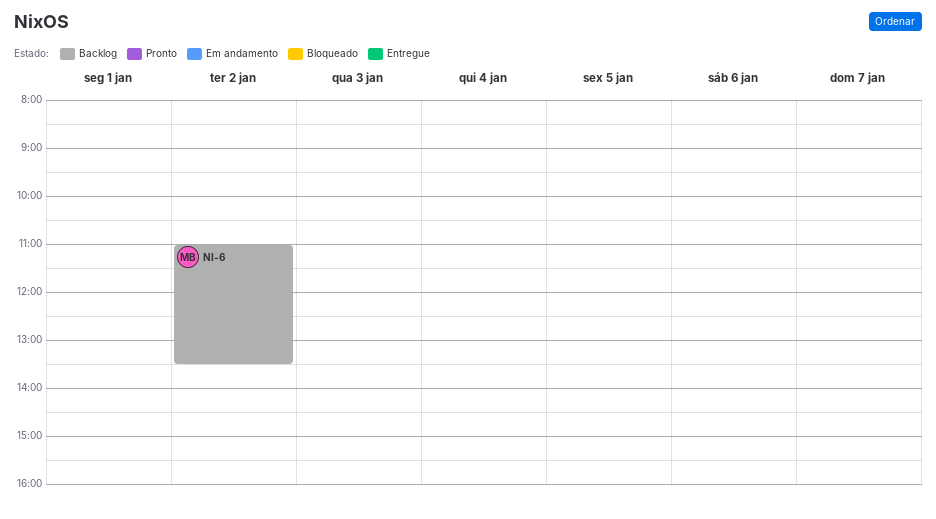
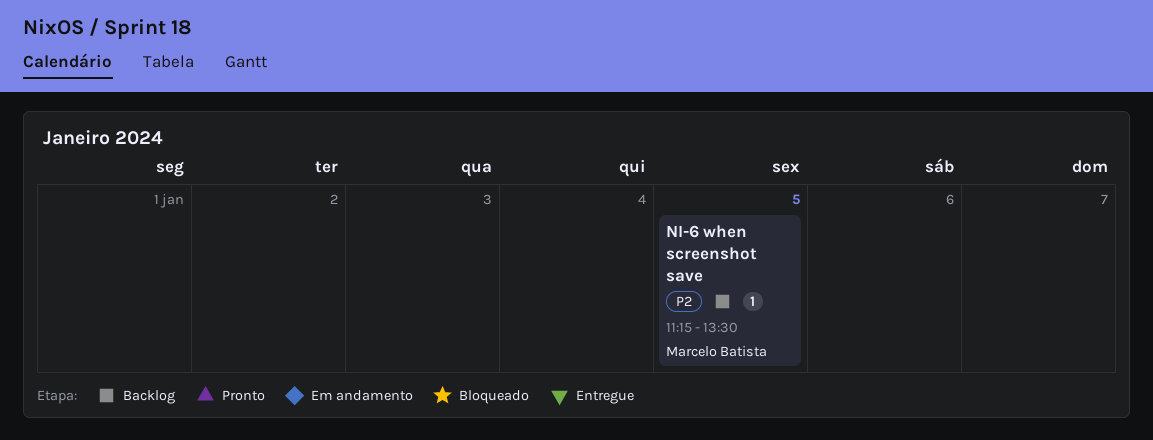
NI-6, day: Jan 2 -> Jan 5
NI-6, begins: 11:00 -> 11:15

